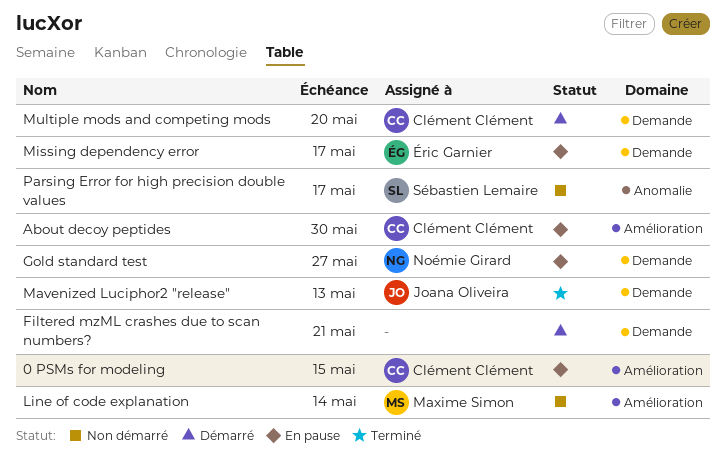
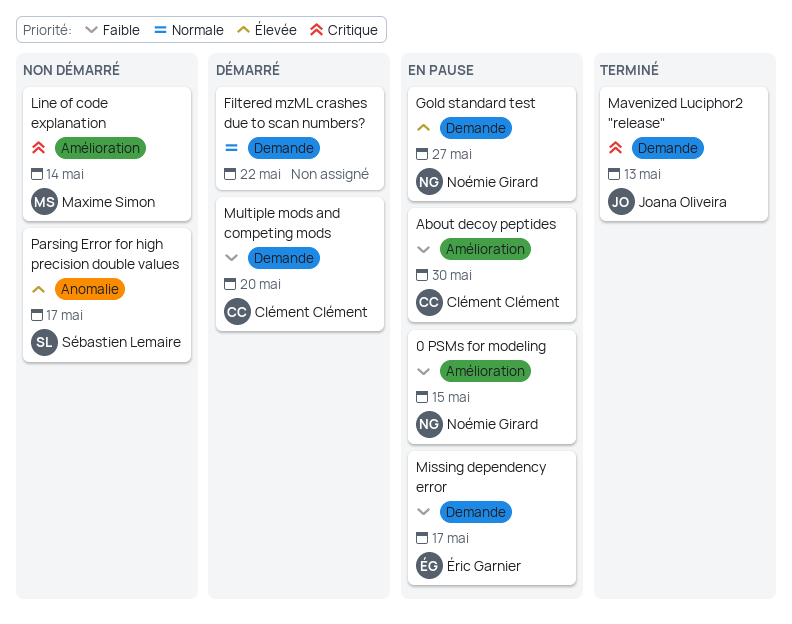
0 PSMs for modeling, owner: Clément Clément -> Noémie Girard
Filtered mzML crashes due to scan numbers?, due: May 21 -> May 22

